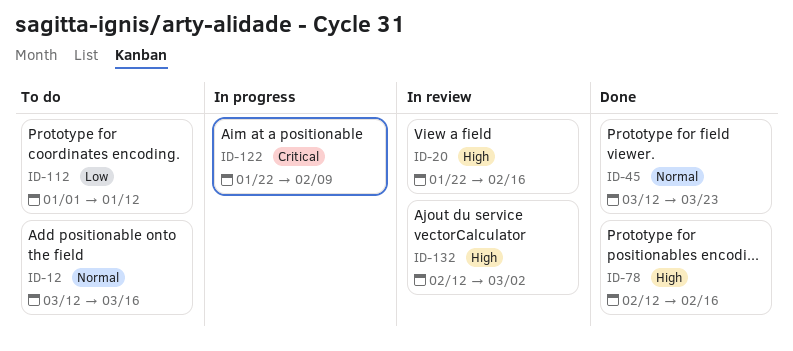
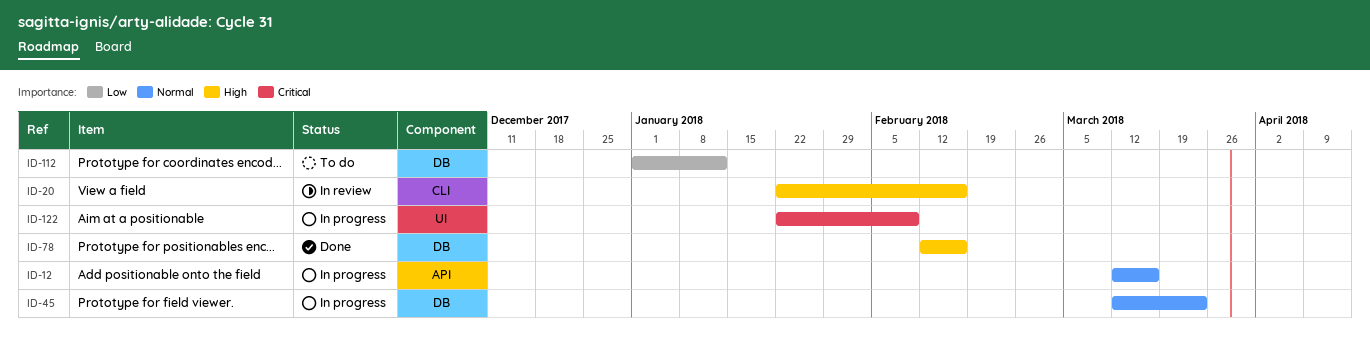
ID-12, status: To do -> In progress
ID-45, status: Done -> In progress
ID-132: present -> none

